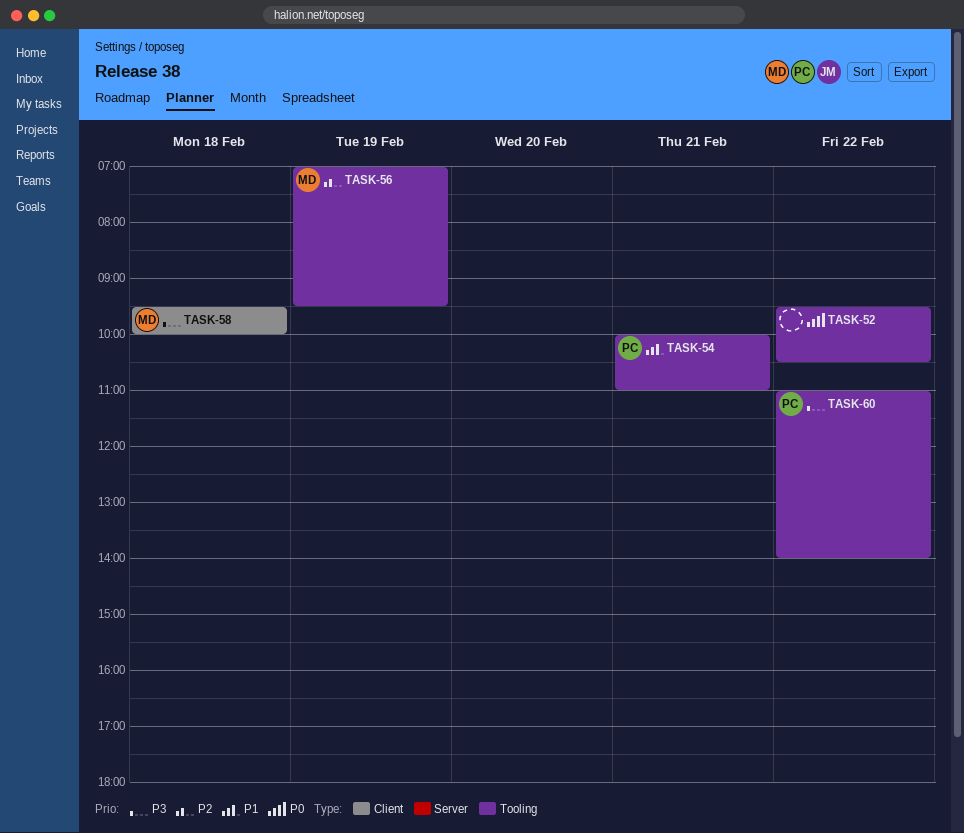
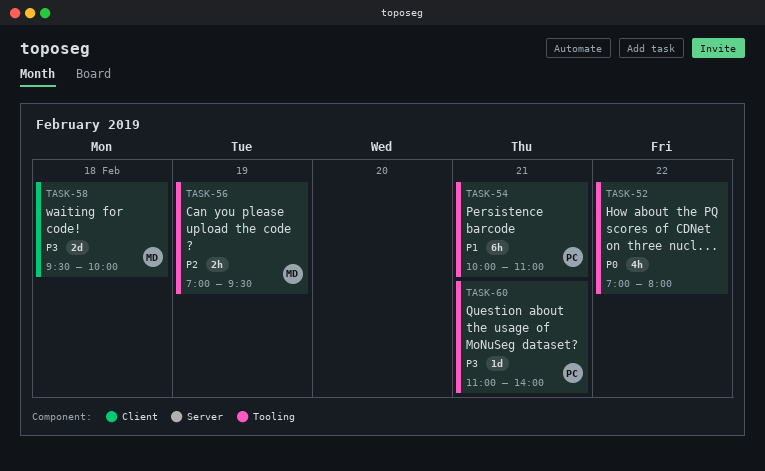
TASK-52, begins: 09:30 -> 07:00
TASK-52, ends: 10:30 -> 08:00
TASK-60, day: Feb 22 -> Feb 21

